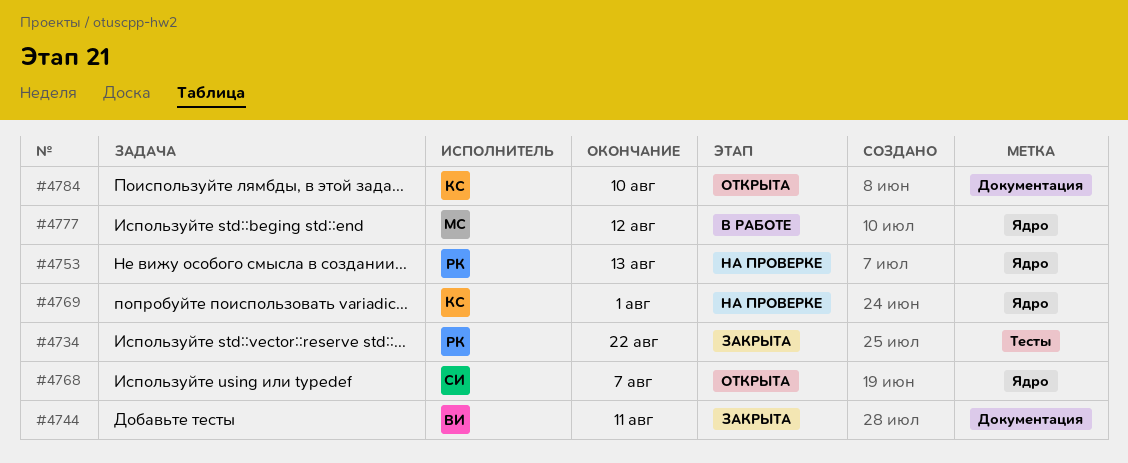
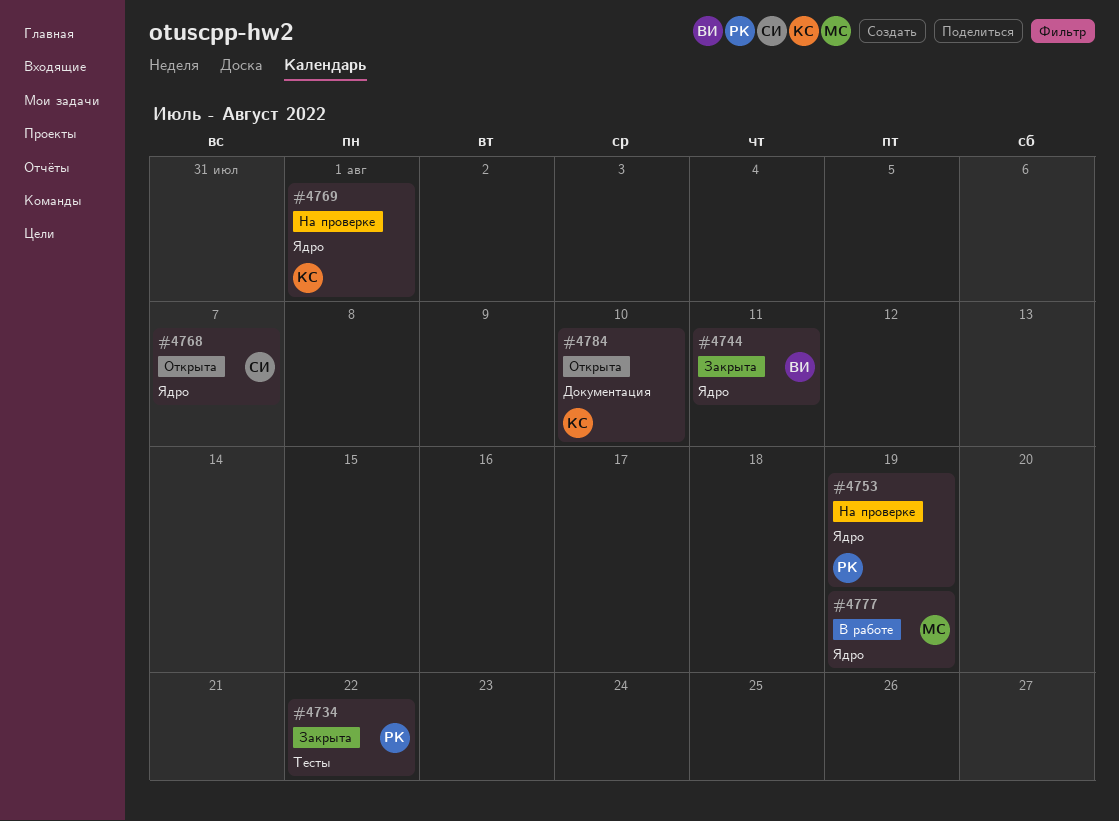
#4744, label: Документация -> Ядро
#4753, due: Aug 13 -> Aug 19
#4777, due: Aug 12 -> Aug 19

